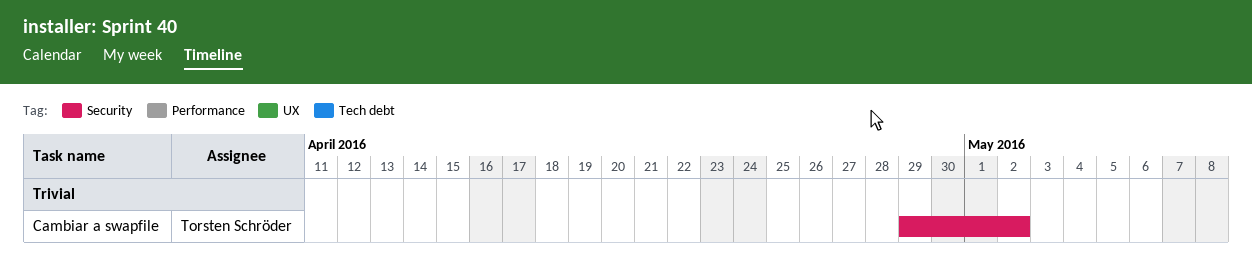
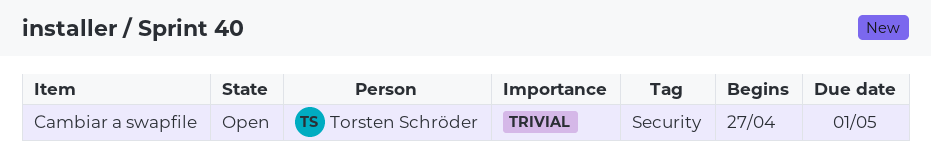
Cambiar a swapfile, start: Apr 29 -> Apr 27
Cambiar a swapfile, due: May 2 -> May 1

